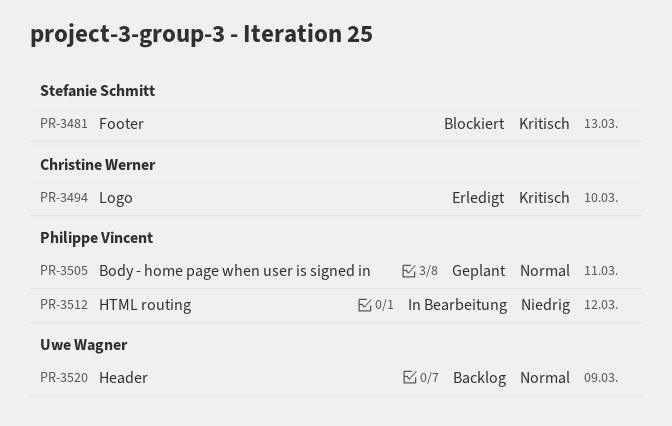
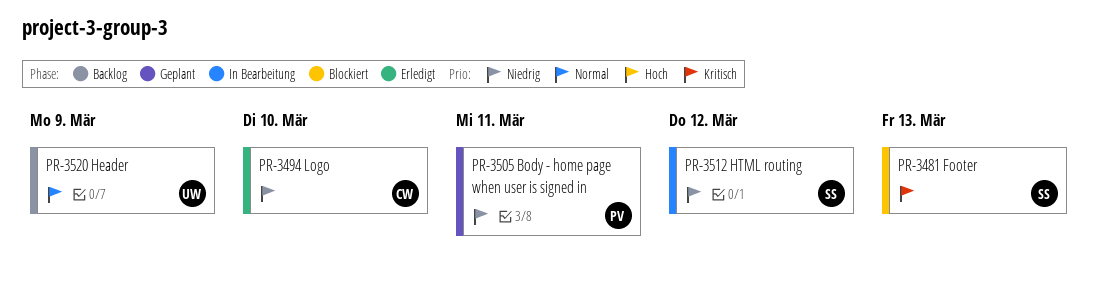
PR-3494, priority: Kritisch -> Niedrig
PR-3505, priority: Normal -> Niedrig
PR-3512, owner: Philippe Vincent -> Stefanie Schmitt

